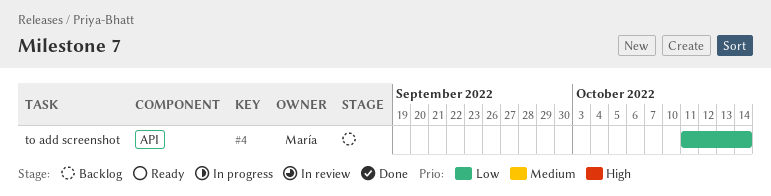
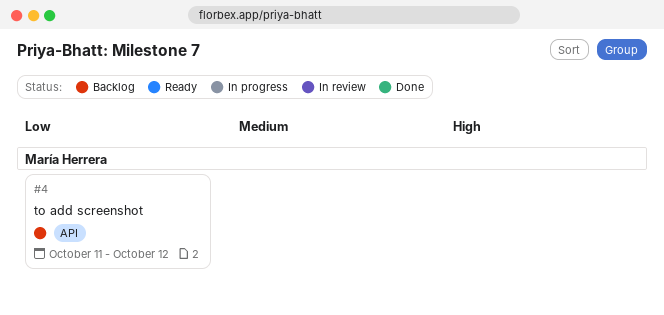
#4, due: Oct 14 -> Oct 12

